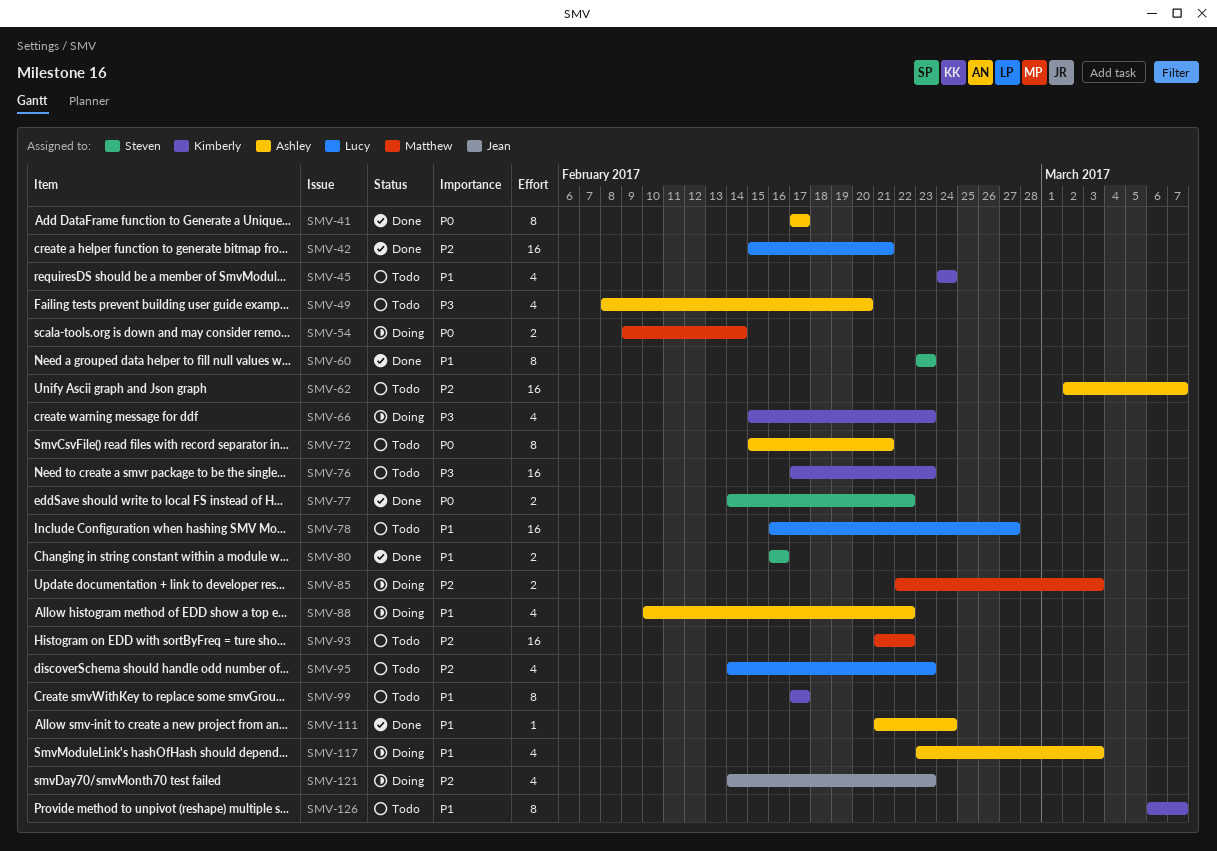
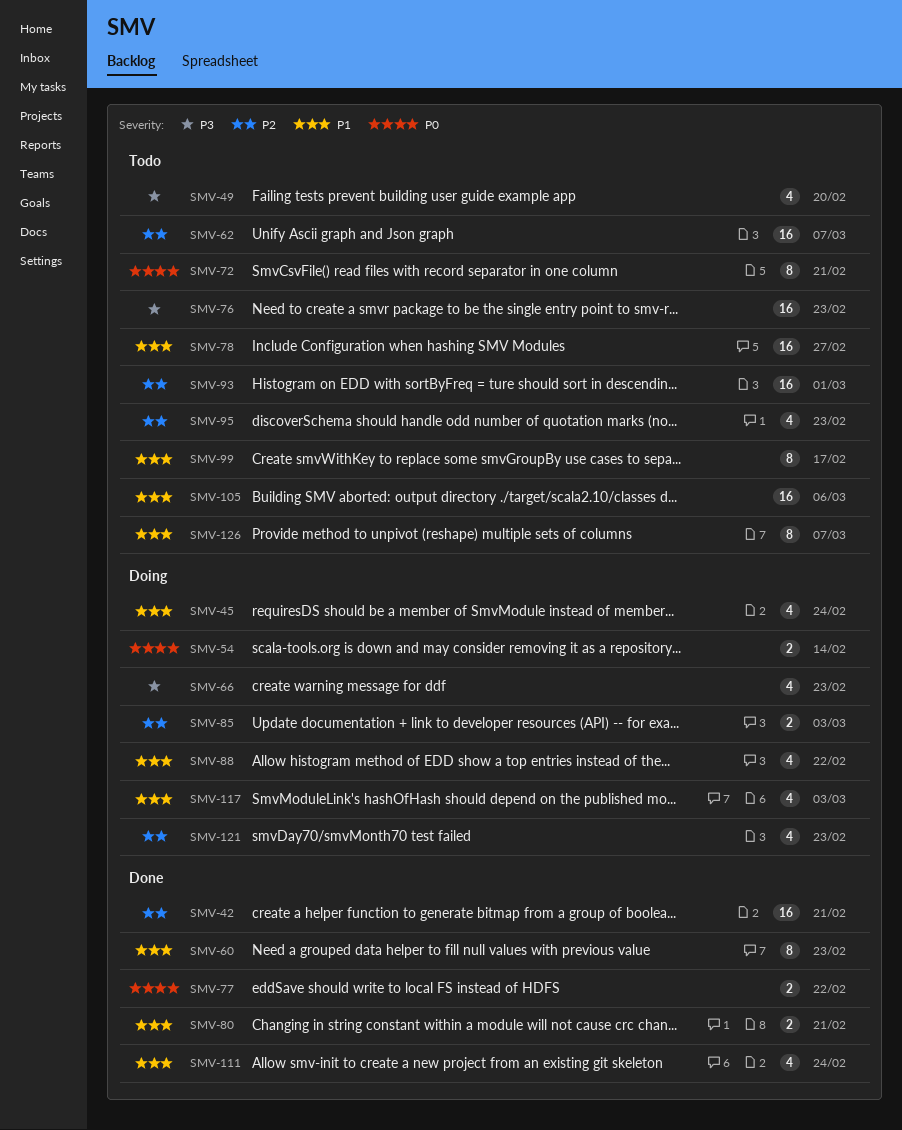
SMV-41: present -> none
SMV-45, status: Todo -> Doing
SMV-80, due: Feb 16 -> Feb 21
SMV-93, due: Feb 22 -> Mar 1
SMV-105: none -> present
SMV-111, estimate: 1 -> 4

